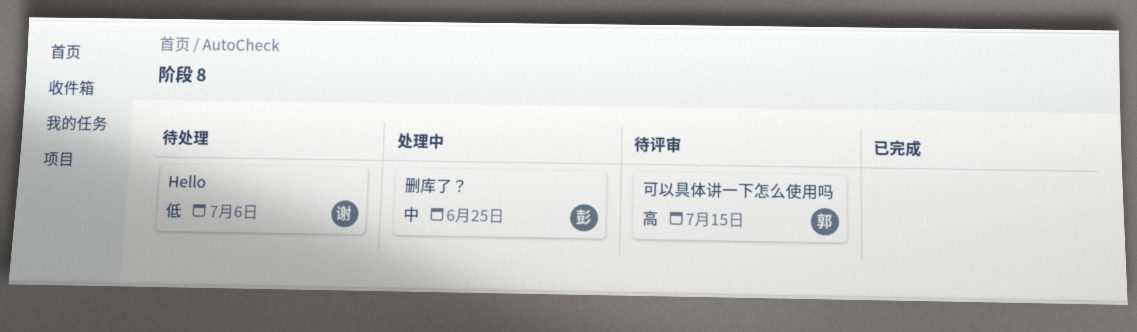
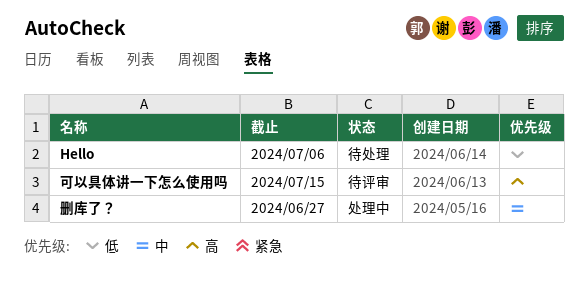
删库了？, due: Jun 25 -> Jun 27

